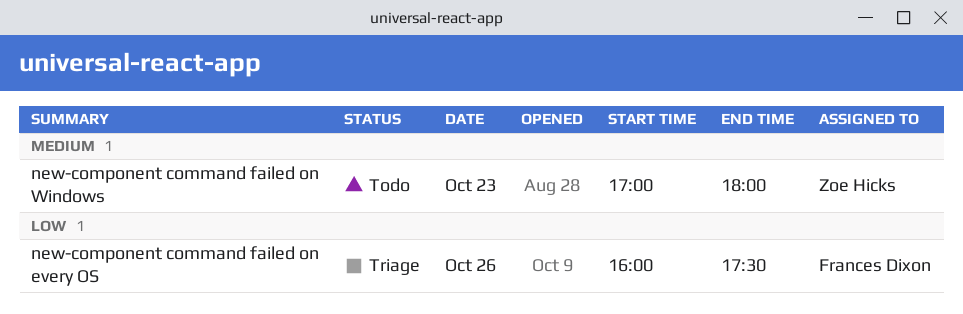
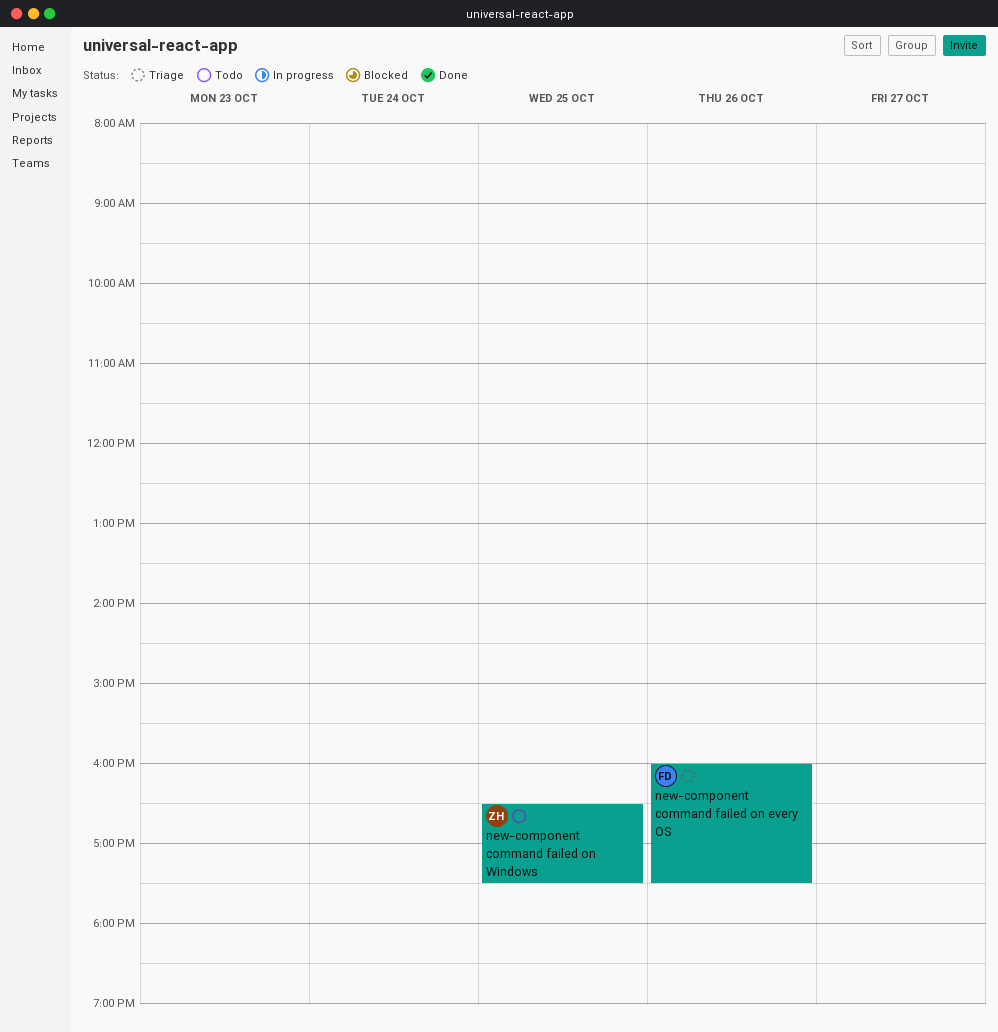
new-component command failed on Windows, day: Oct 23 -> Oct 25
new-component command failed on Windows, begins: 17:00 -> 16:30
new-component command failed on Windows, ends: 18:00 -> 17:30

